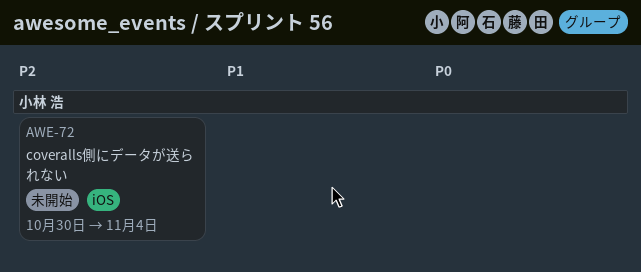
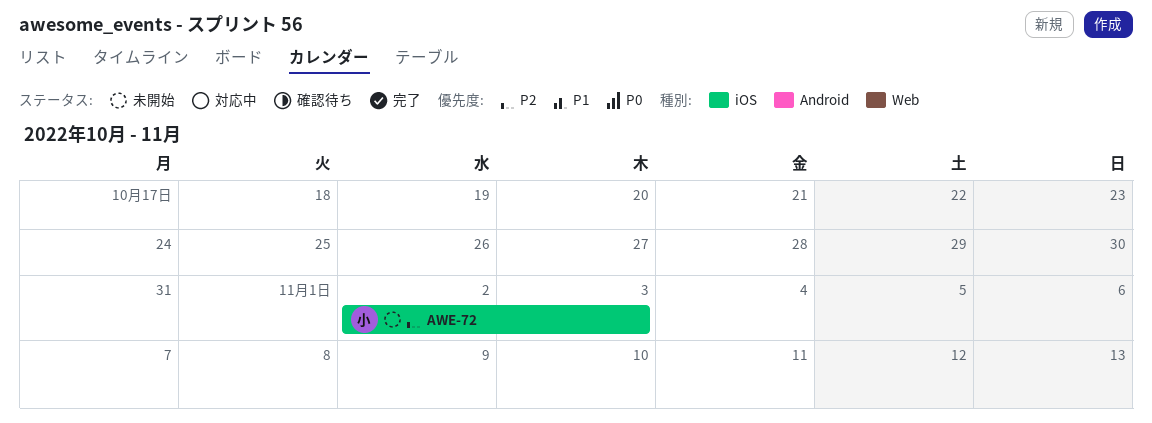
AWE-72, start: Oct 30 -> Nov 2
AWE-72, due: Nov 4 -> Nov 3

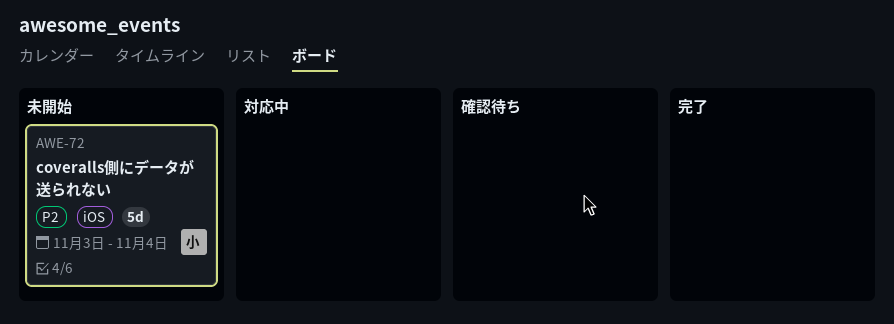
AWE-72, start: Nov 2 -> Nov 3
AWE-72, due: Nov 3 -> Nov 4

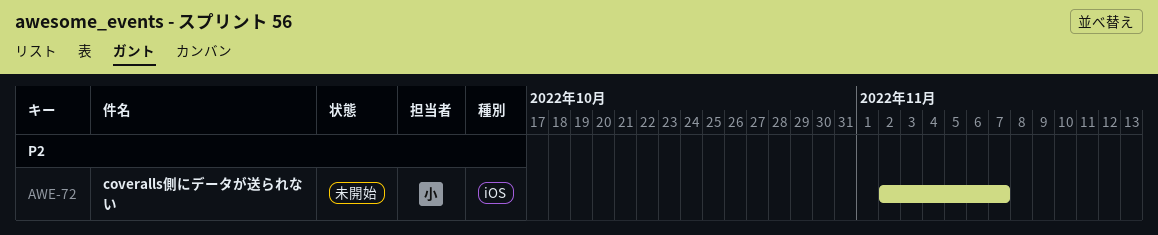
AWE-72, start: Nov 3 -> Nov 2
AWE-72, due: Nov 4 -> Nov 7

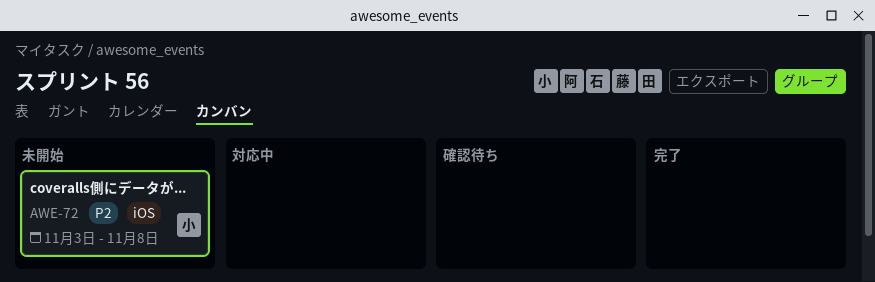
AWE-72, start: Nov 2 -> Nov 3
AWE-72, due: Nov 7 -> Nov 8

